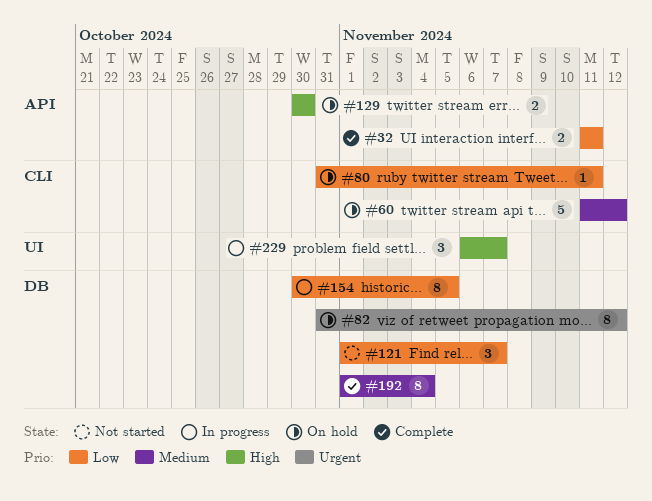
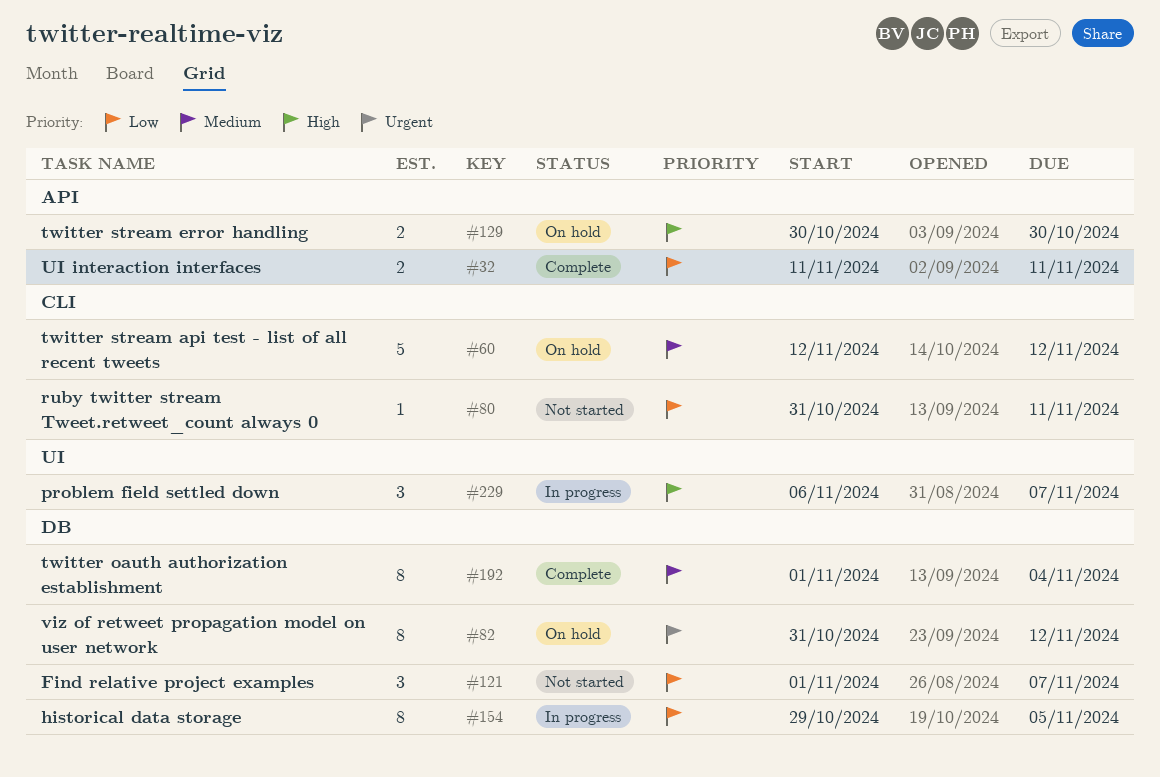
#60, start: Nov 11 -> Nov 12
#80, status: On hold -> Not started
#154, start: Oct 30 -> Oct 29

